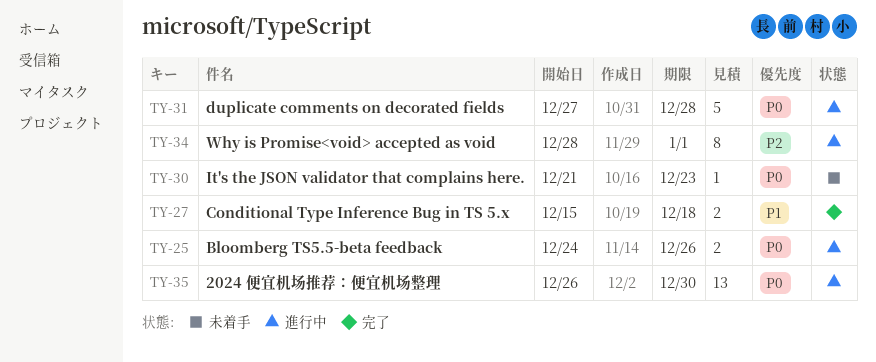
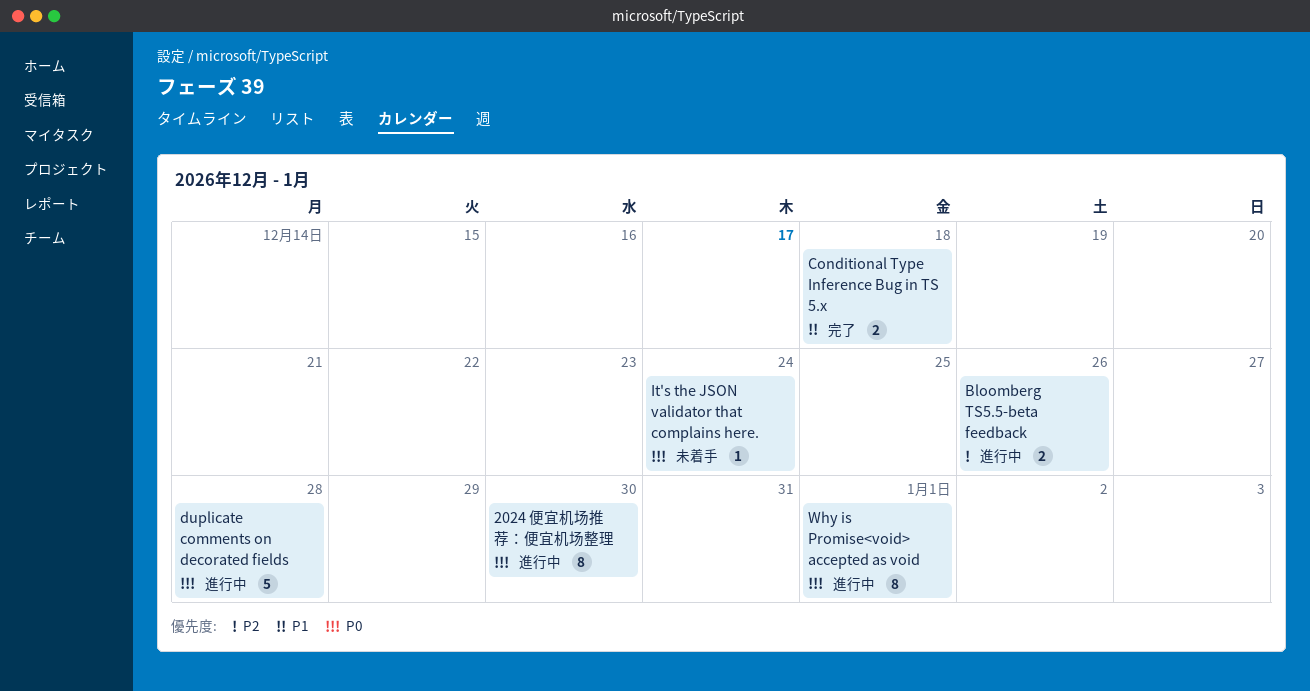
2024 便宜机场推荐：便宜机场整理, estimate: 13 -> 8
Bloomberg TS5.5-beta feedback, priority: P0 -> P2
It's the JSON validator that complains here., due: Dec 23 -> Dec 24
Why is Promise<void> accepted as void, priority: P2 -> P0

